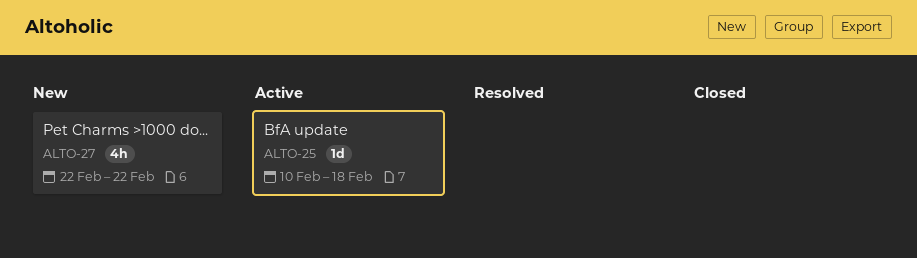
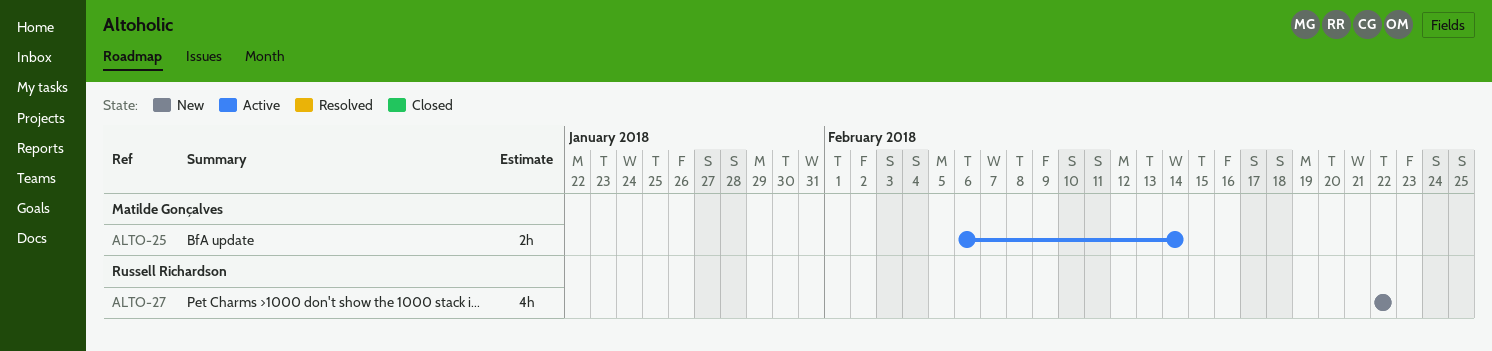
ALTO-25, estimate: 1d -> 2h
ALTO-25, start: Feb 10 -> Feb 6
ALTO-25, due: Feb 18 -> Feb 14

